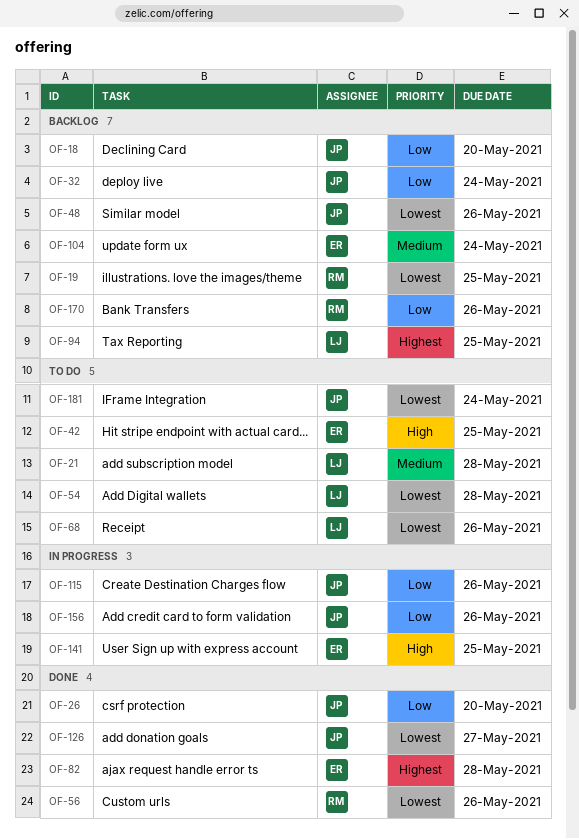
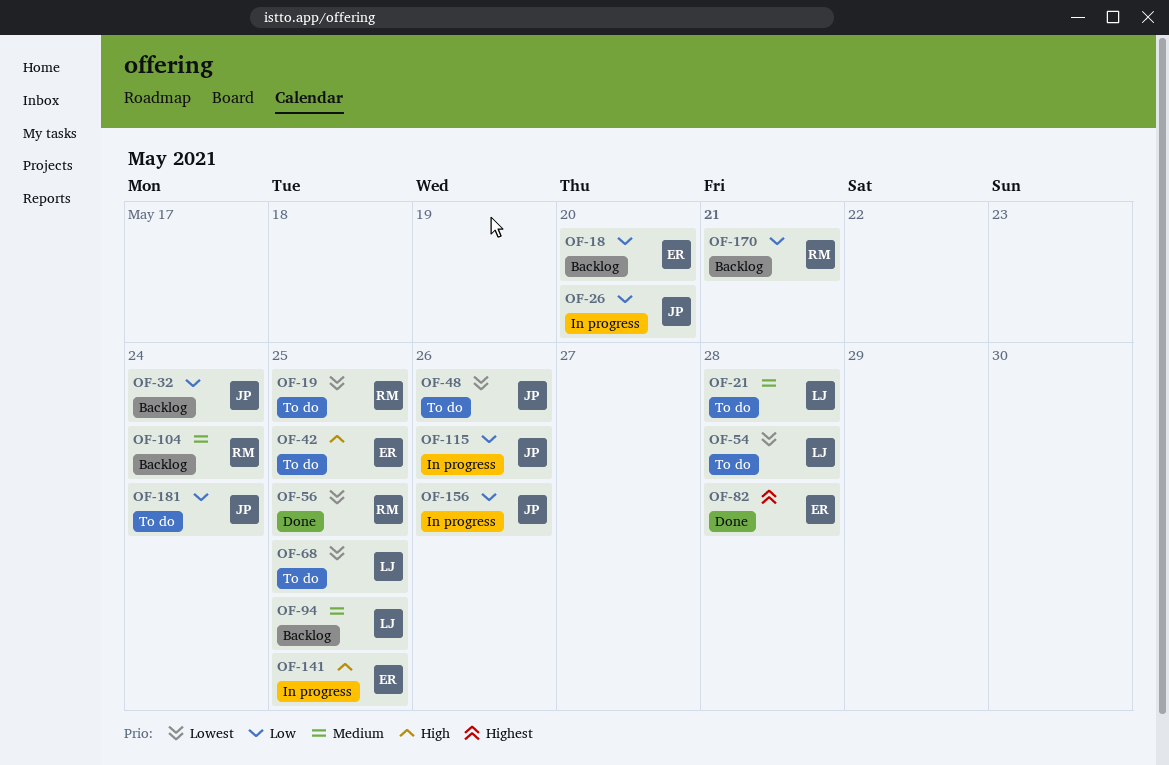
OF-18, owner: JP -> ER
OF-19, status: Backlog -> To do
OF-26, status: Done -> In progress
OF-48, status: Backlog -> To do
OF-56, due: May 26 -> May 25
OF-68, due: May 26 -> May 25
OF-94, priority: Highest -> Medium
OF-104, owner: ER -> RM
OF-126: present -> none
OF-170, due: May 26 -> May 21
OF-181, priority: Lowest -> Low

